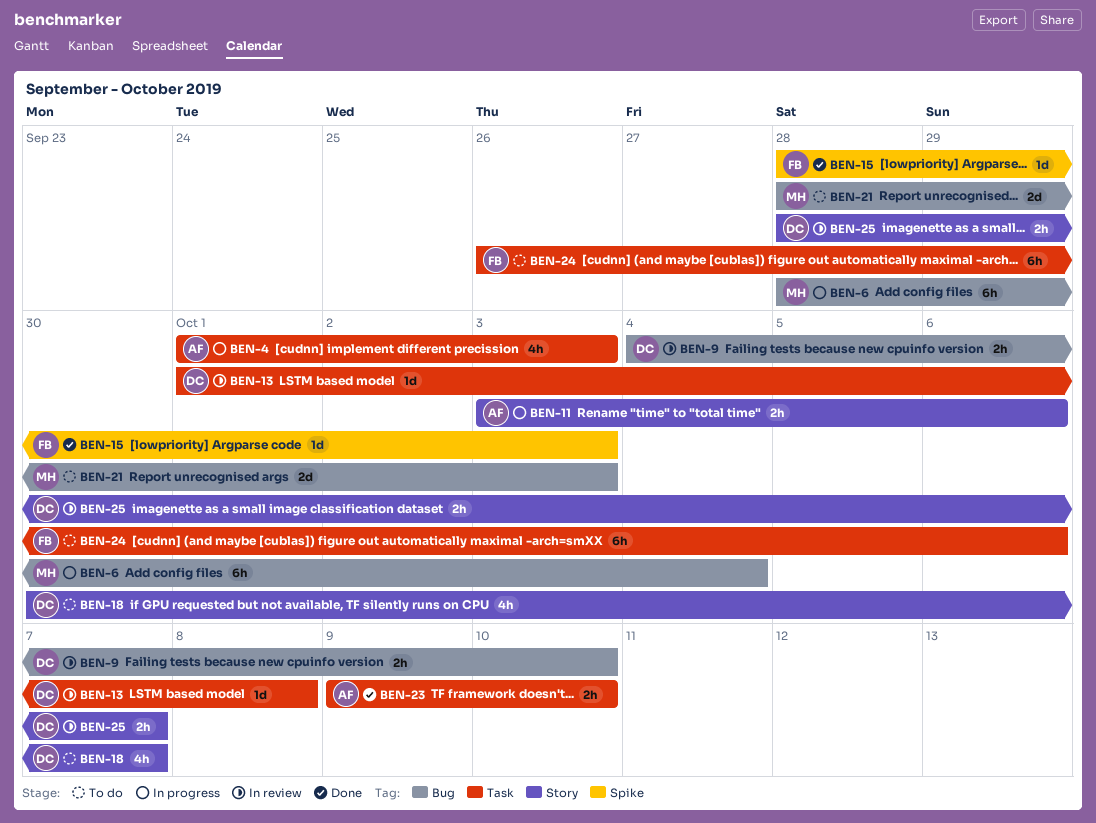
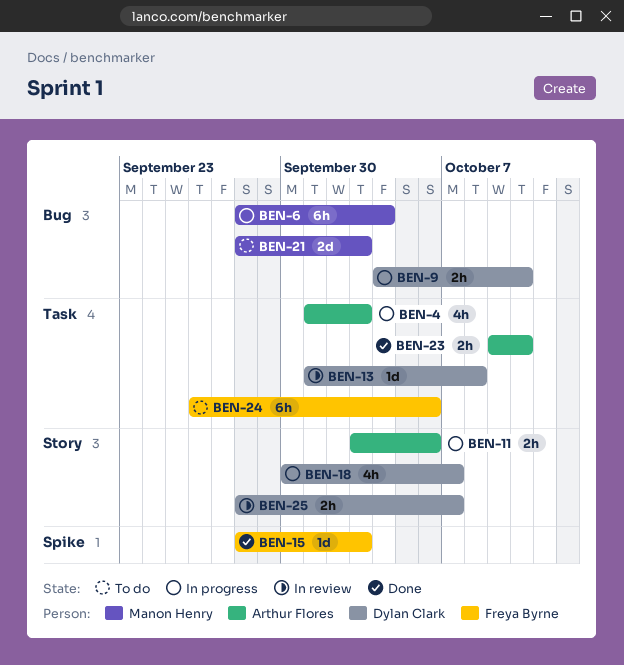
BEN-9, status: In review -> In progress
BEN-18, status: To do -> In progress

